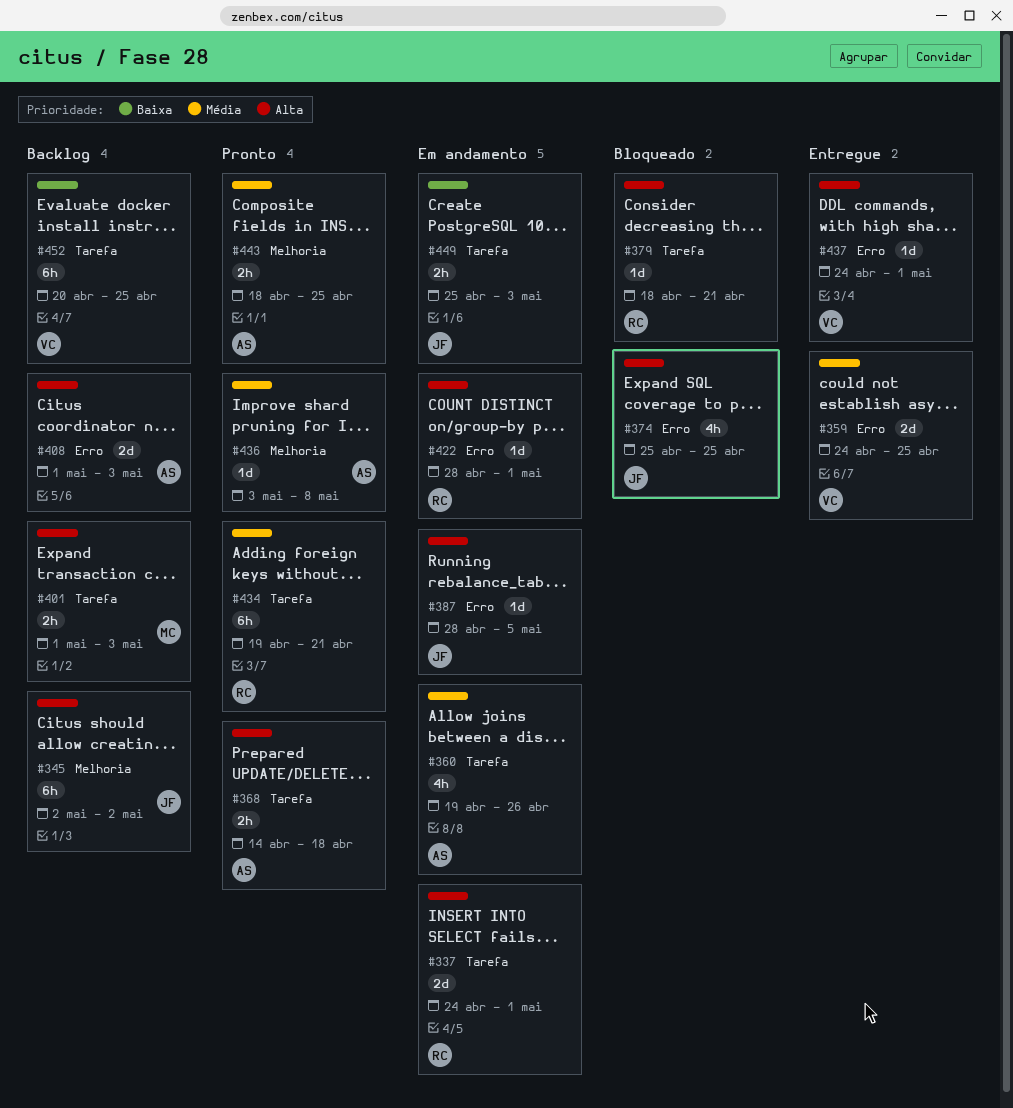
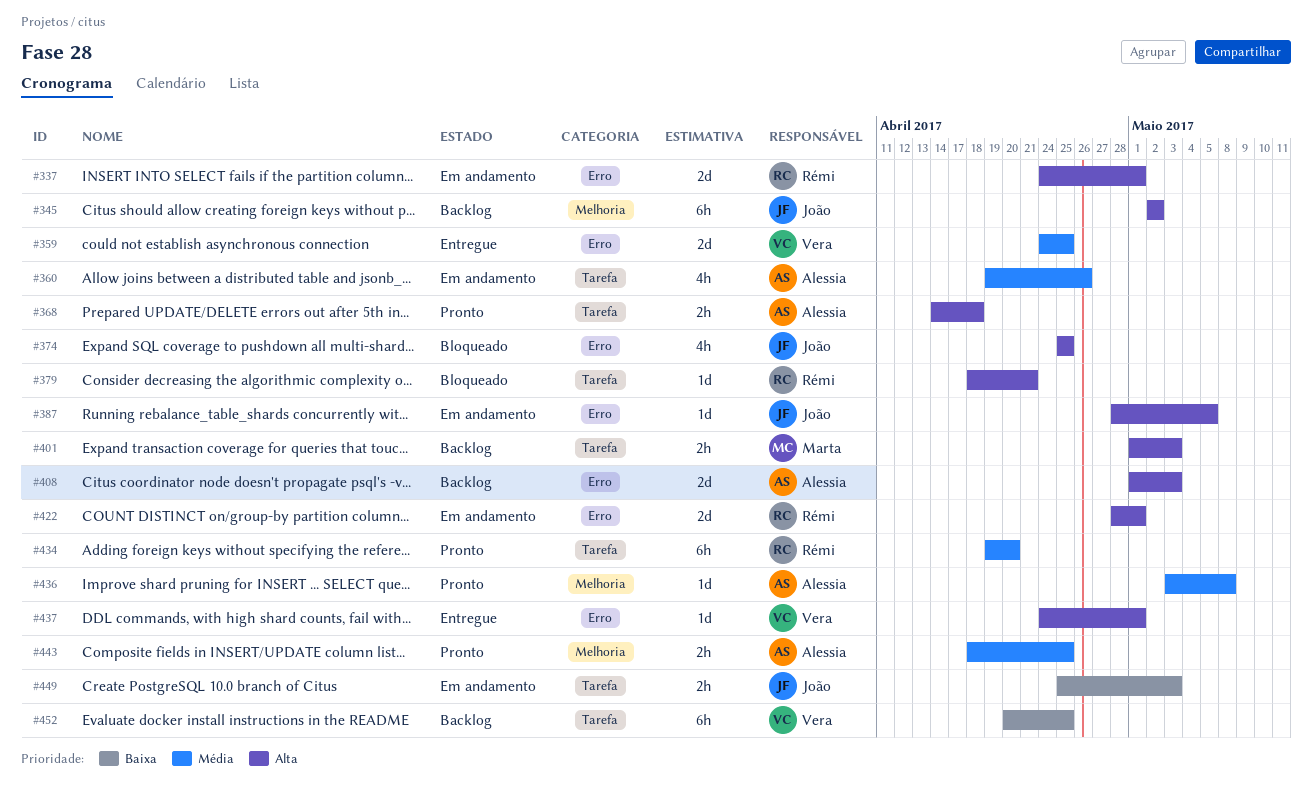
#337, label: Tarefa -> Erro
#422, estimate: 1d -> 2d
#434, due: Apr 21 -> Apr 20

